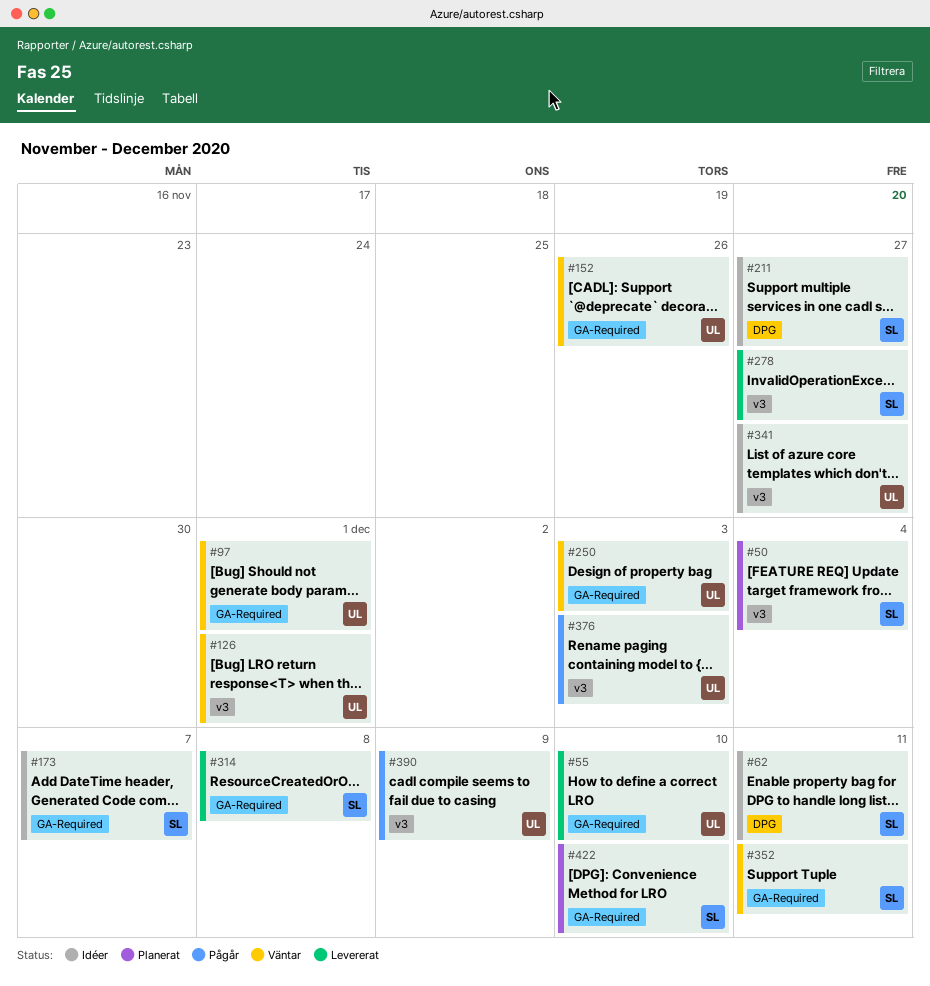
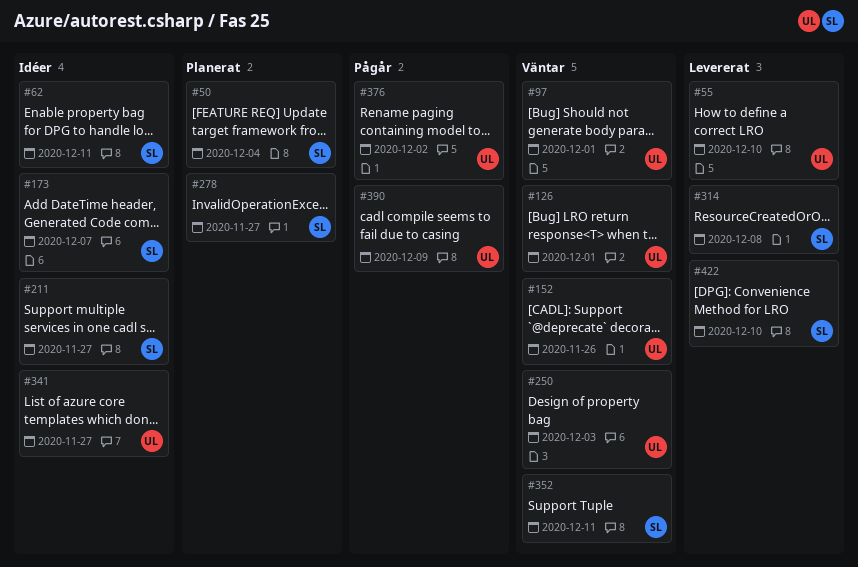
#278, status: Levererat -> Planerat
#376, due: Dec 3 -> Dec 2
#422, status: Planerat -> Levererat

